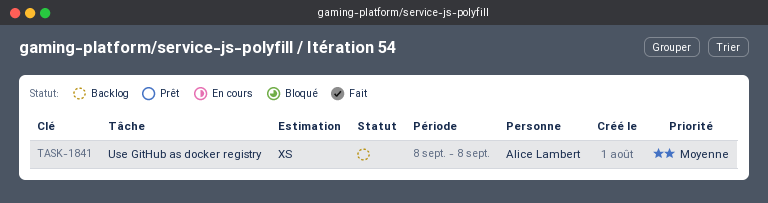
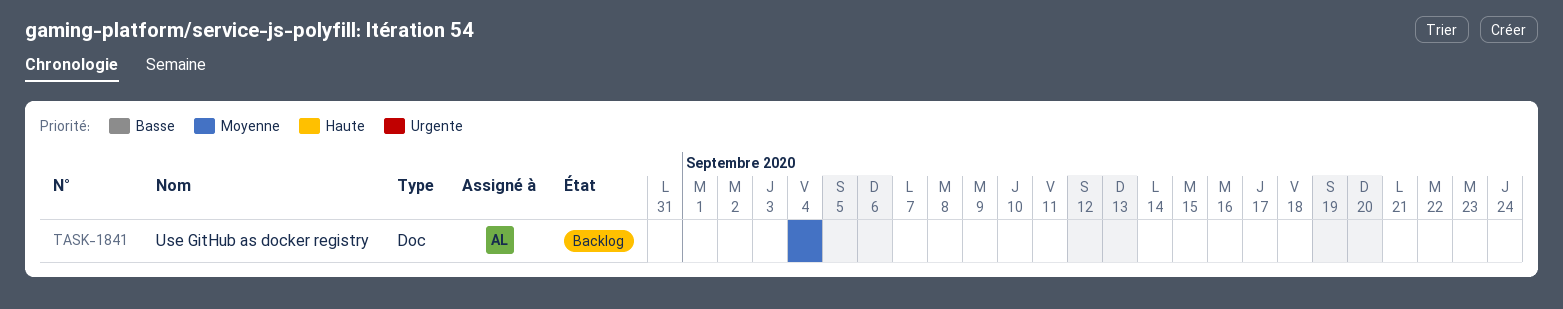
TASK-1841, start: Sep 8 -> Sep 4
TASK-1841, due: Sep 8 -> Sep 4

